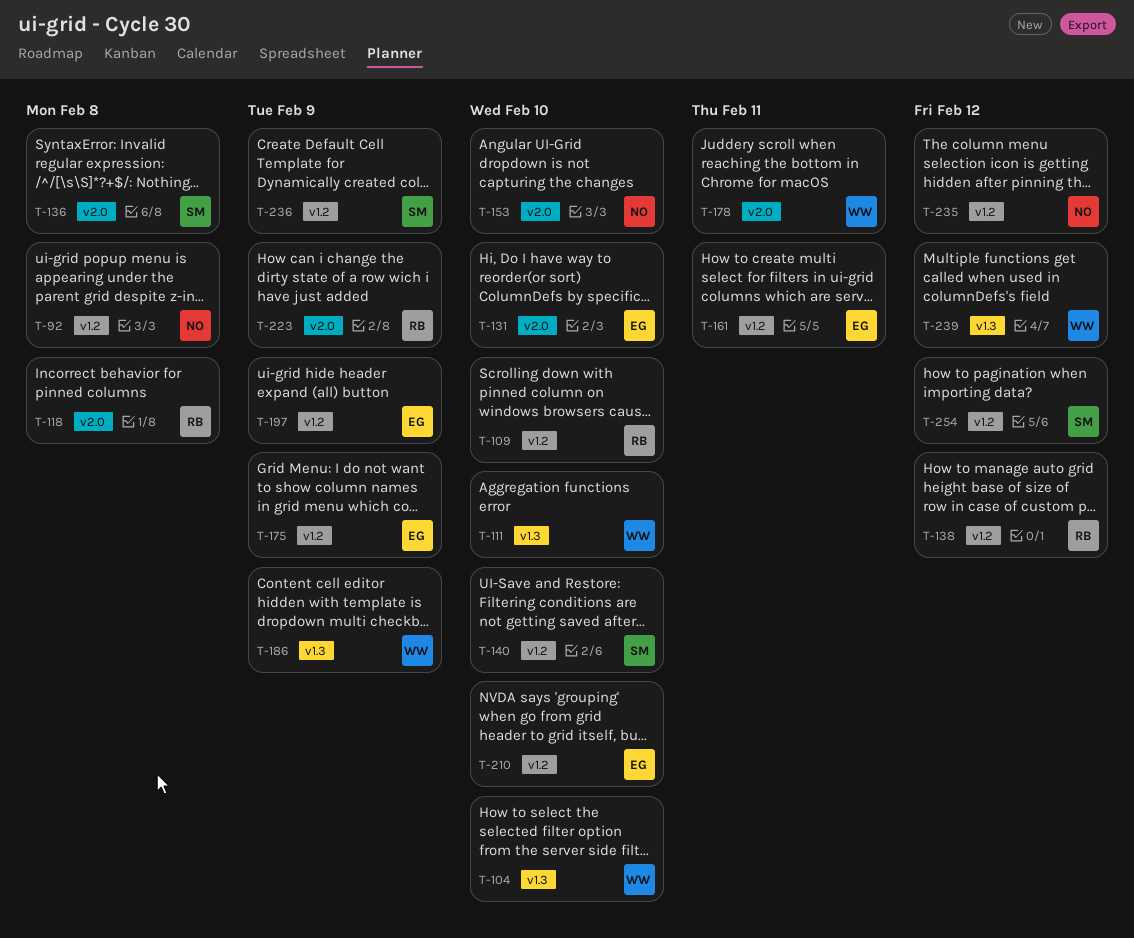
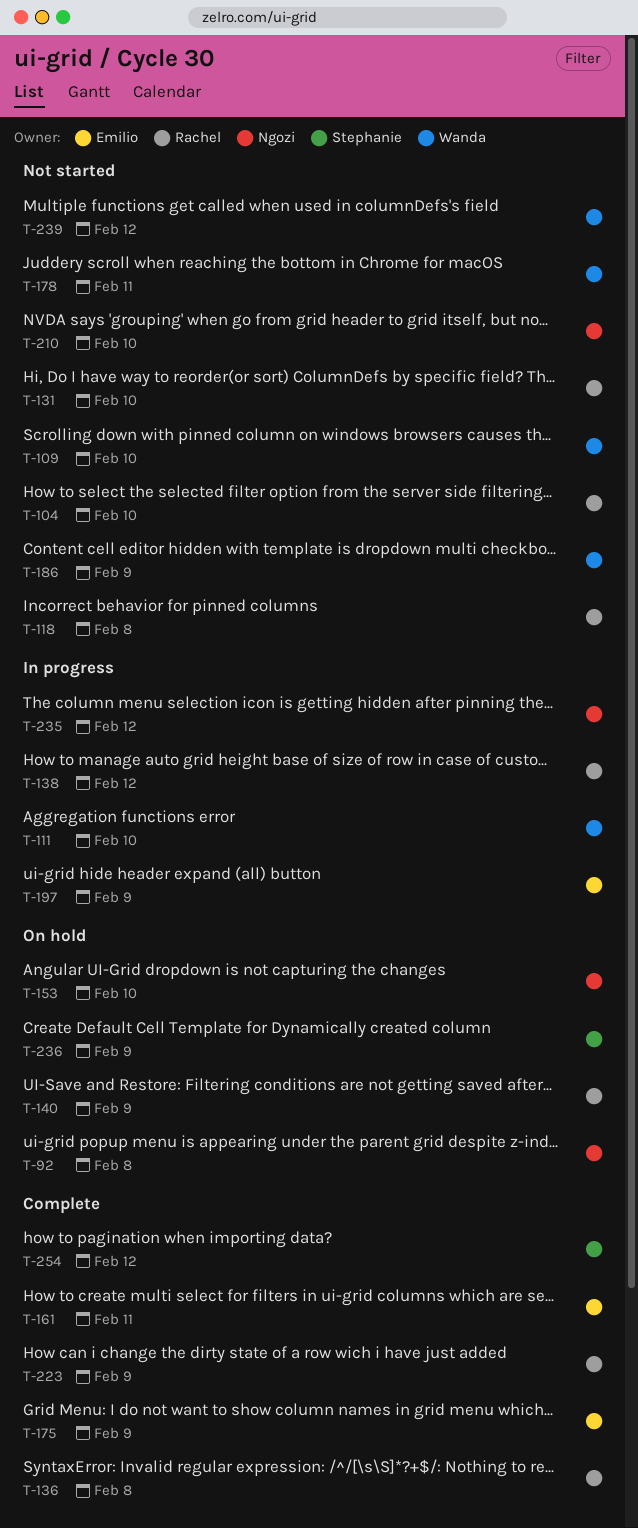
T-104, owner: Wanda -> Rachel
T-109, owner: Rachel -> Wanda
T-131, owner: Emilio -> Rachel
T-136, owner: Stephanie -> Rachel
T-140, owner: Stephanie -> Rachel
T-140, due: Feb 10 -> Feb 9
T-210, owner: Emilio -> Ngozi

